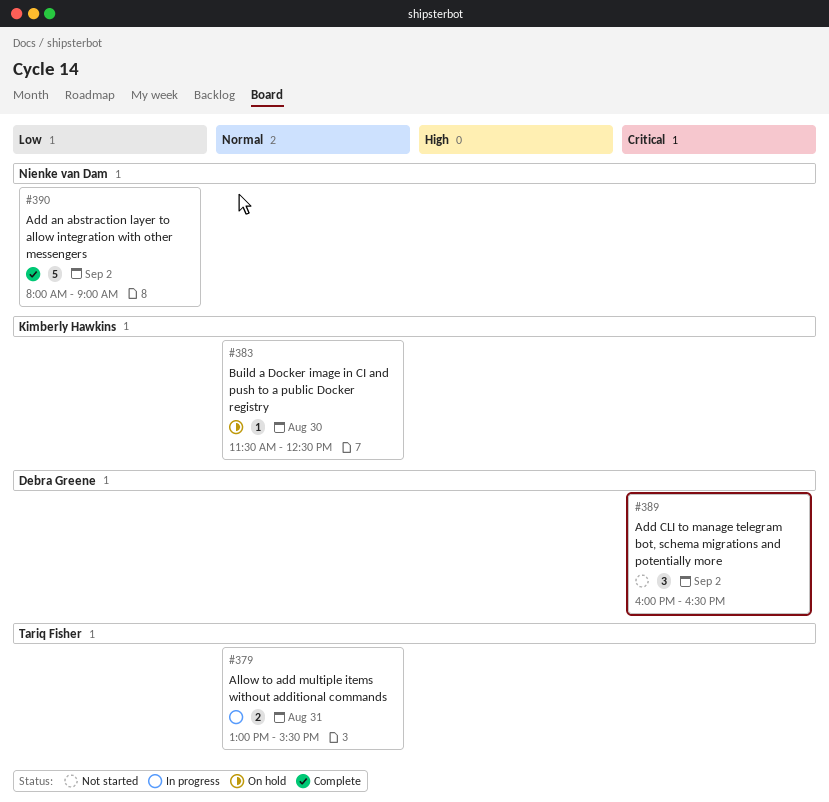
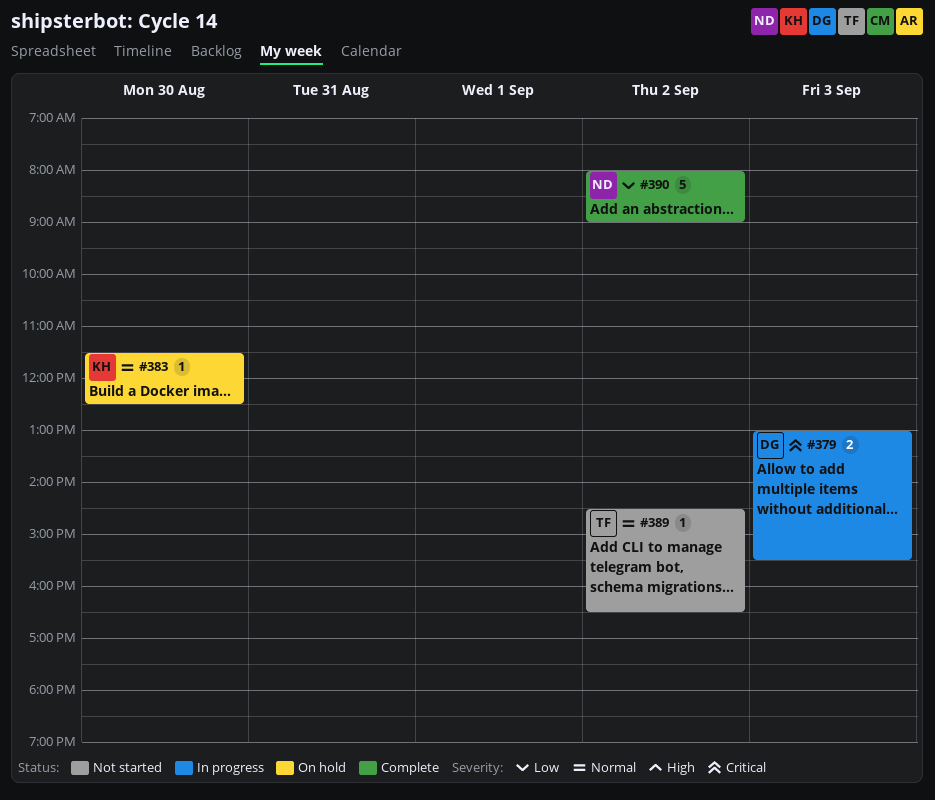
#379, owner: Tariq Fisher -> Debra Greene
#379, priority: Normal -> Critical
#379, day: Aug 31 -> Sep 3
#389, owner: Debra Greene -> Tariq Fisher
#389, priority: Critical -> Normal
#389, estimate: 3 -> 1
#389, begins: 16:00 -> 14:30

